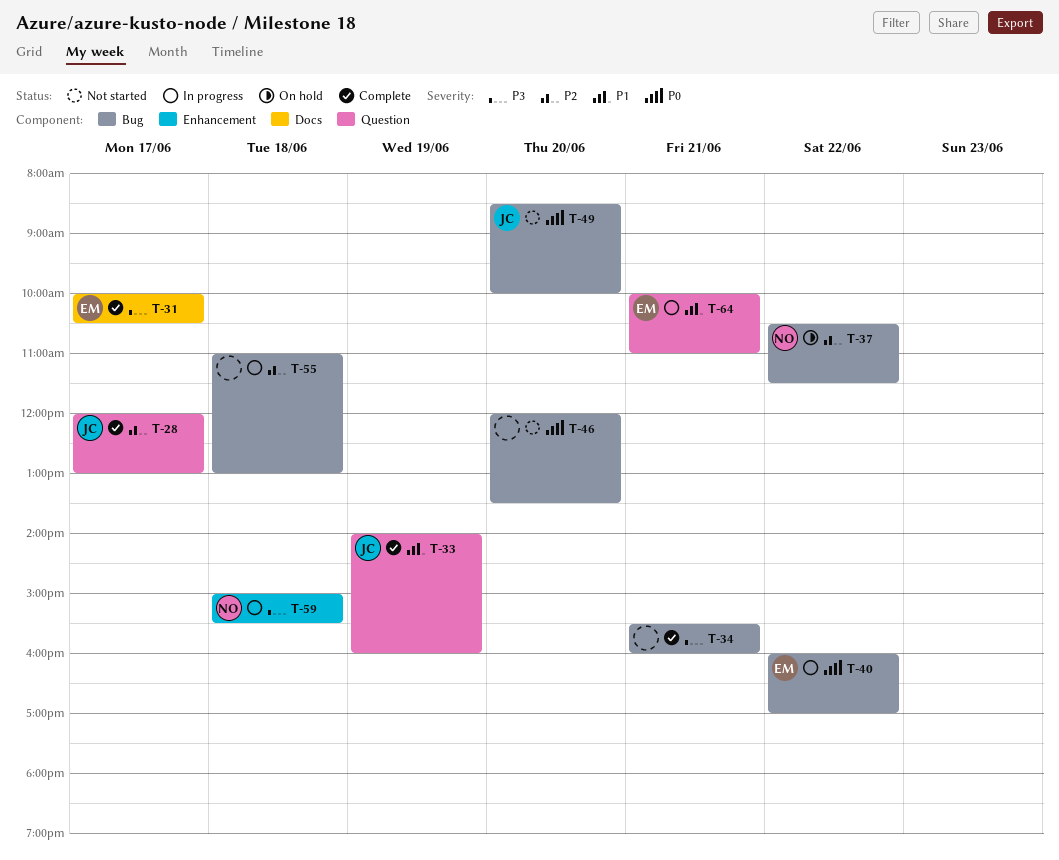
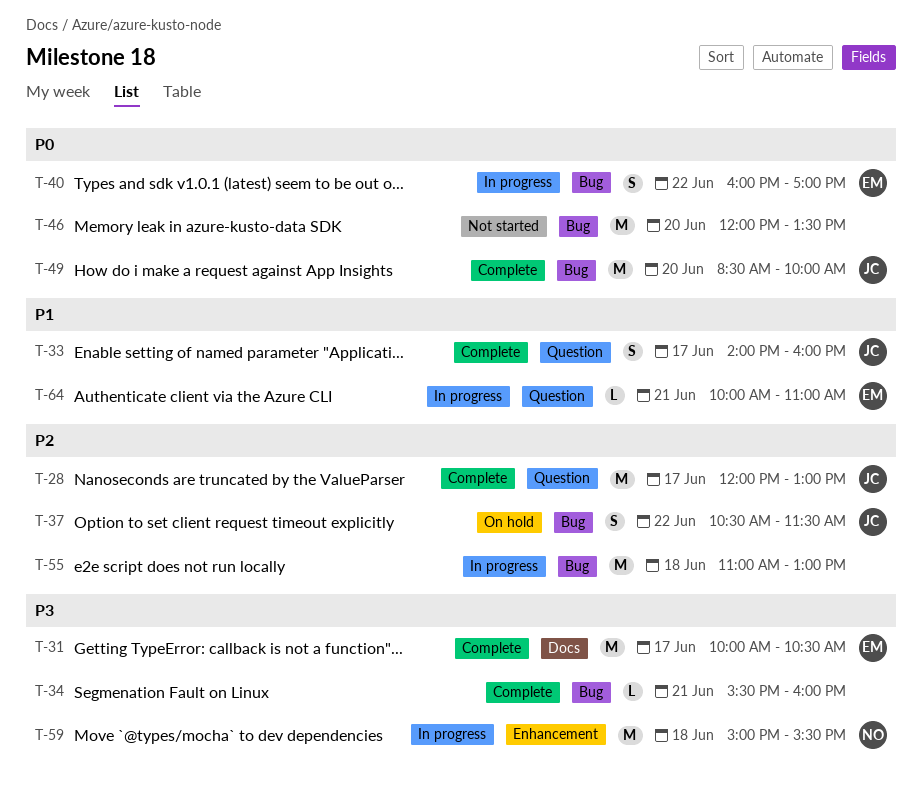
T-33, day: Jun 19 -> Jun 17
T-37, owner: NO -> JC
T-49, status: Not started -> Complete

